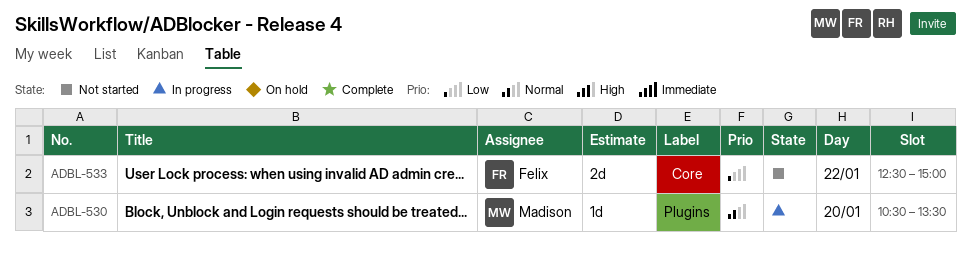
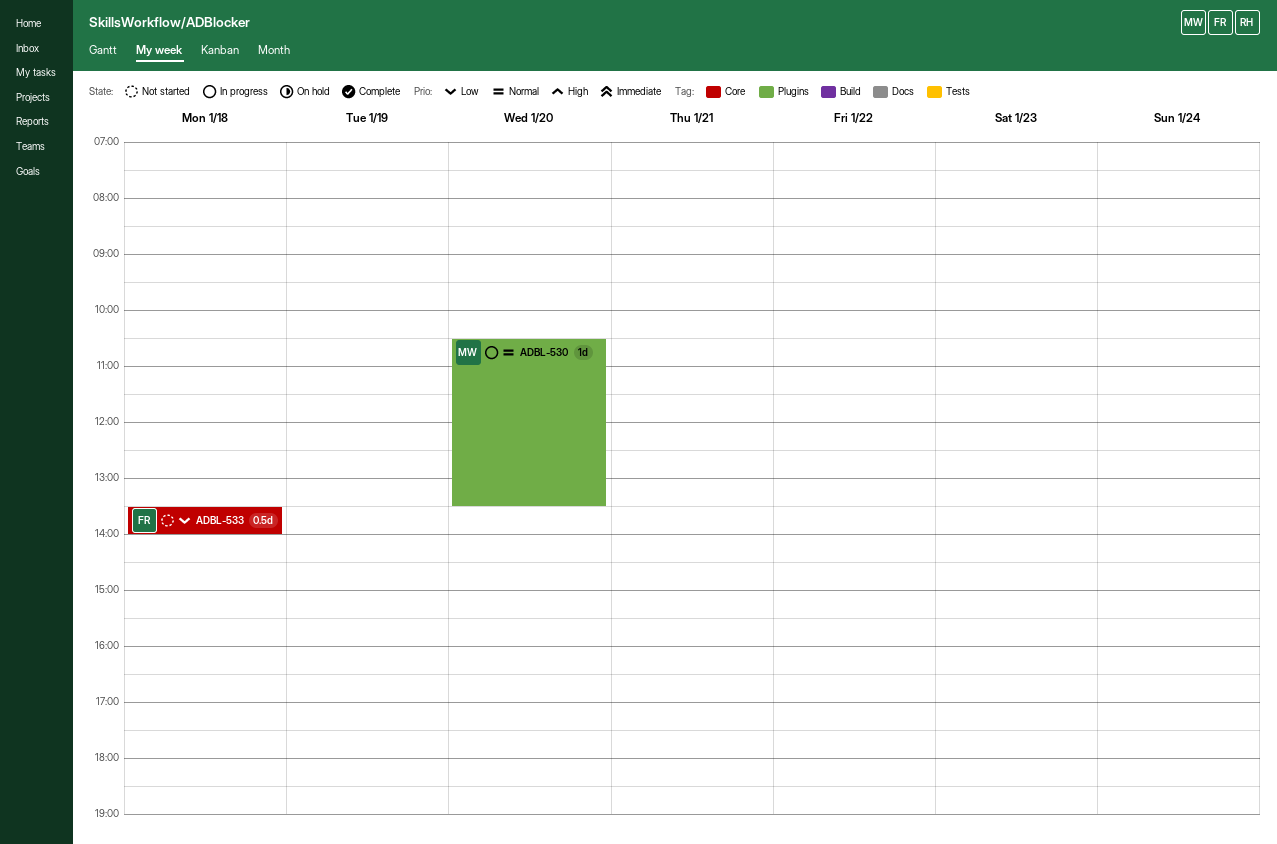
ADBL-533, estimate: 2d -> 0.5d
ADBL-533, day: Jan 22 -> Jan 18
ADBL-533, begins: 12:30 -> 13:30
ADBL-533, ends: 15:00 -> 14:00

